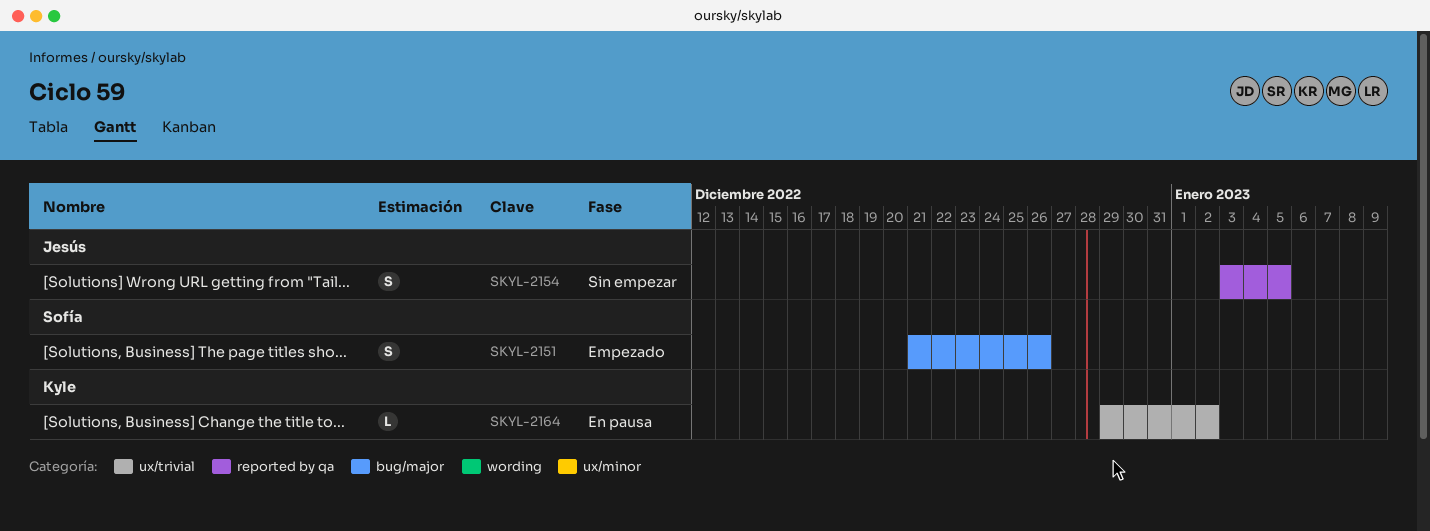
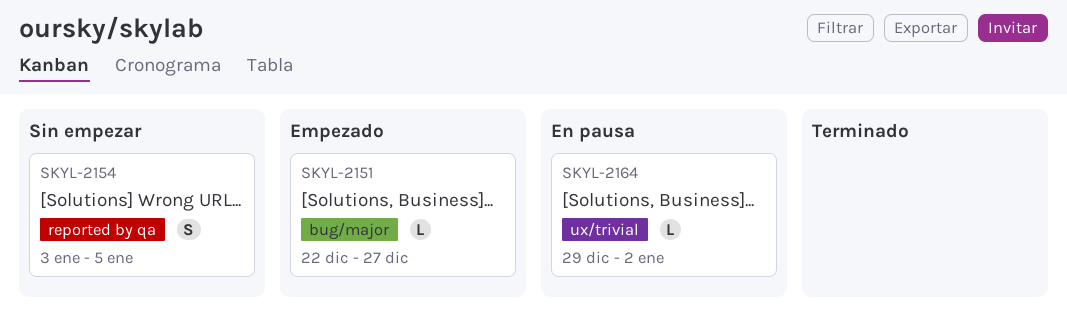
SKYL-2151, estimate: S -> L
SKYL-2151, start: Dec 21 -> Dec 22
SKYL-2151, due: Dec 26 -> Dec 27

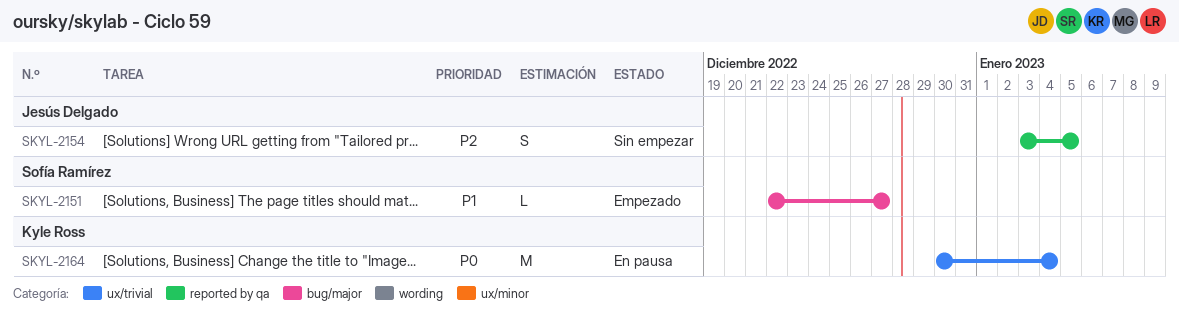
SKYL-2164, estimate: L -> M
SKYL-2164, start: Dec 29 -> Dec 30
SKYL-2164, due: Jan 2 -> Jan 4

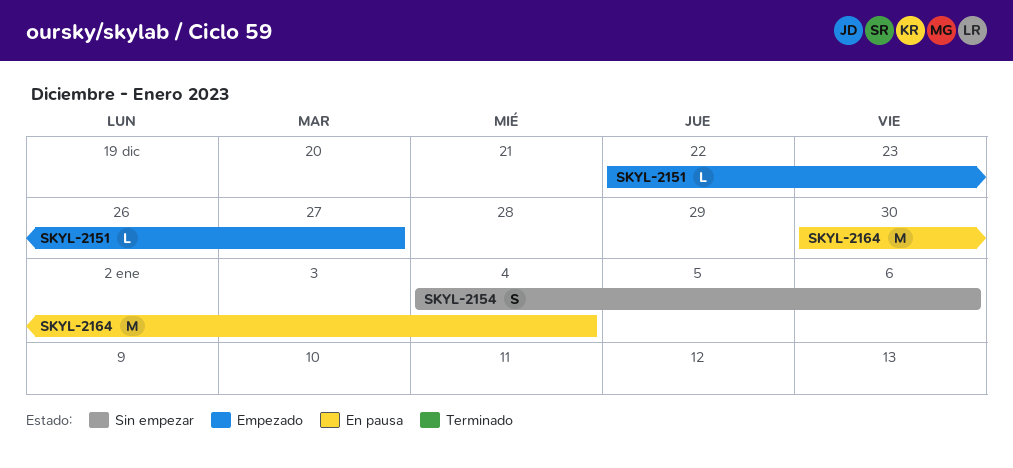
SKYL-2154, start: Jan 3 -> Jan 4
SKYL-2154, due: Jan 5 -> Jan 6

